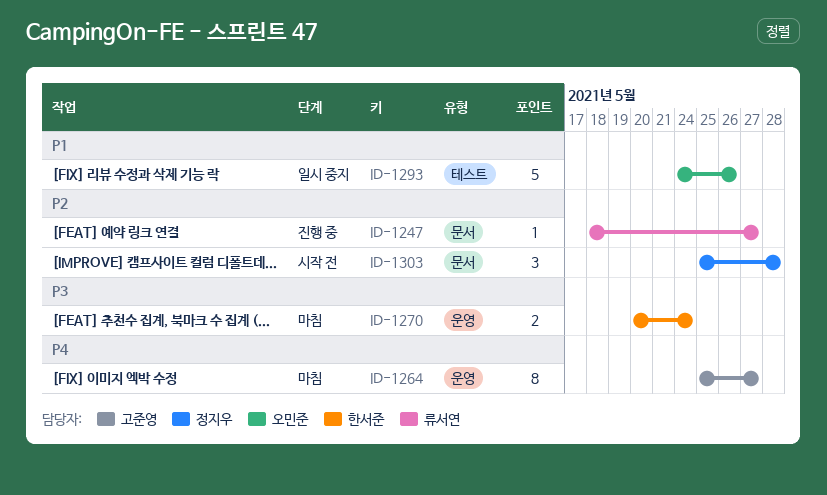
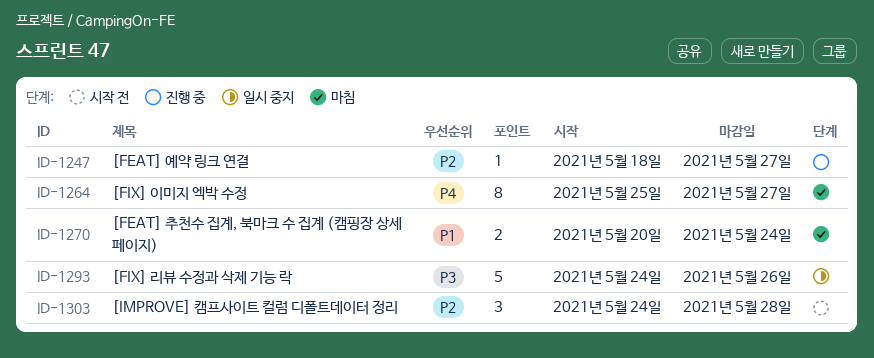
ID-1270, priority: P3 -> P1
ID-1293, priority: P1 -> P3
ID-1303, start: May 25 -> May 24

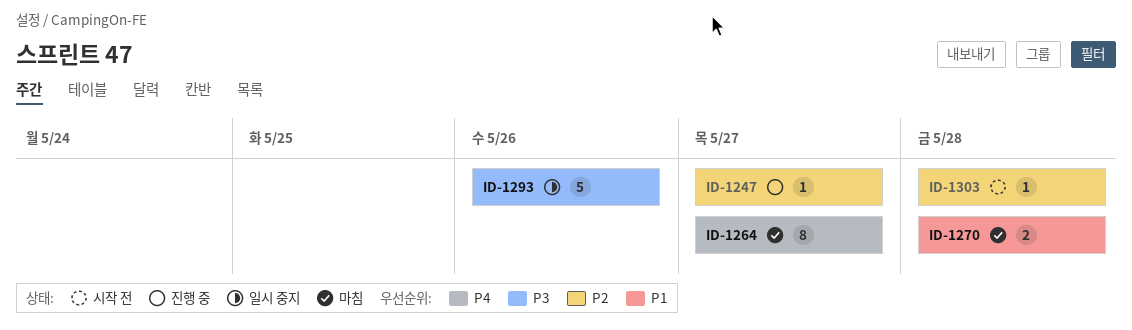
ID-1270, due: May 24 -> May 28
ID-1303, estimate: 3 -> 1

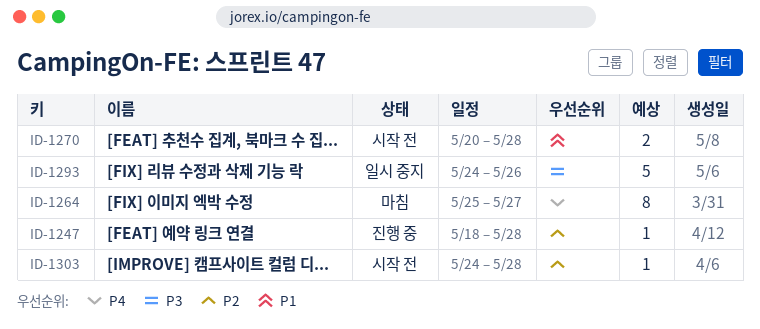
ID-1247, due: May 27 -> May 28
ID-1270, status: 마침 -> 시작 전

